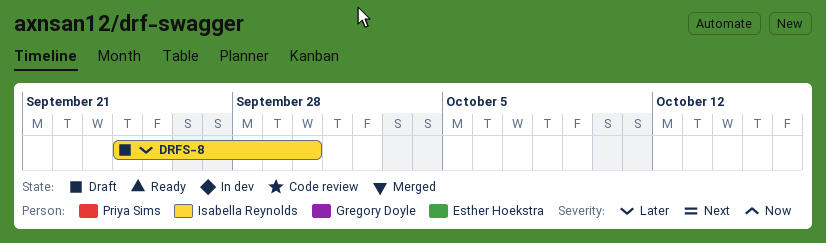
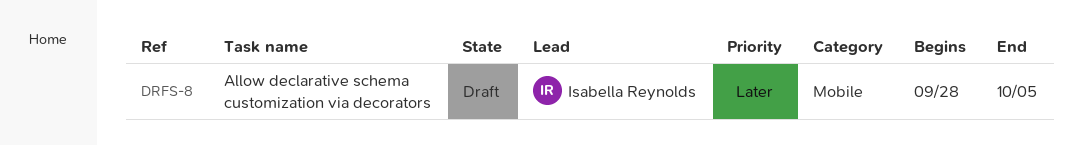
DRFS-8, start: Sep 24 -> Sep 28
DRFS-8, due: Sep 30 -> Oct 5

